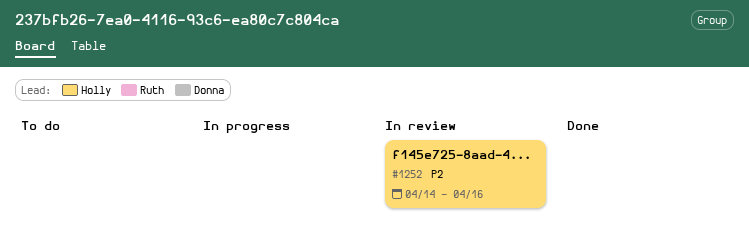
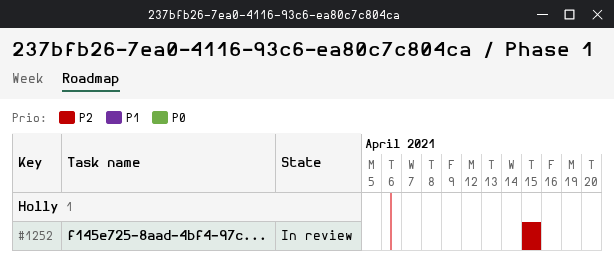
#1252, start: Apr 14 -> Apr 15
#1252, due: Apr 16 -> Apr 15

